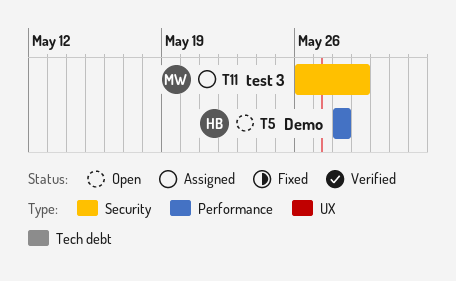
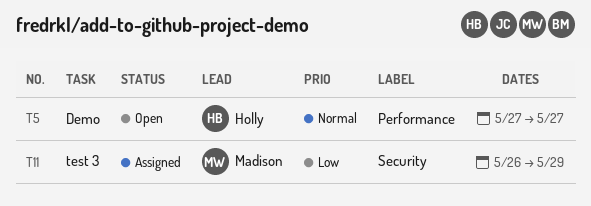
T5, start: May 28 -> May 27
T5, due: May 28 -> May 27

